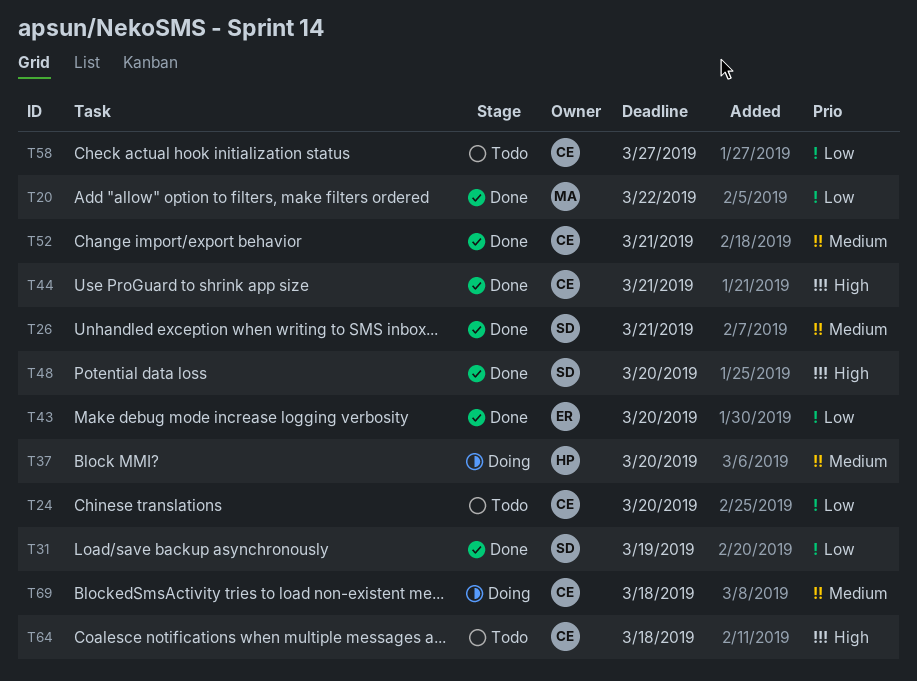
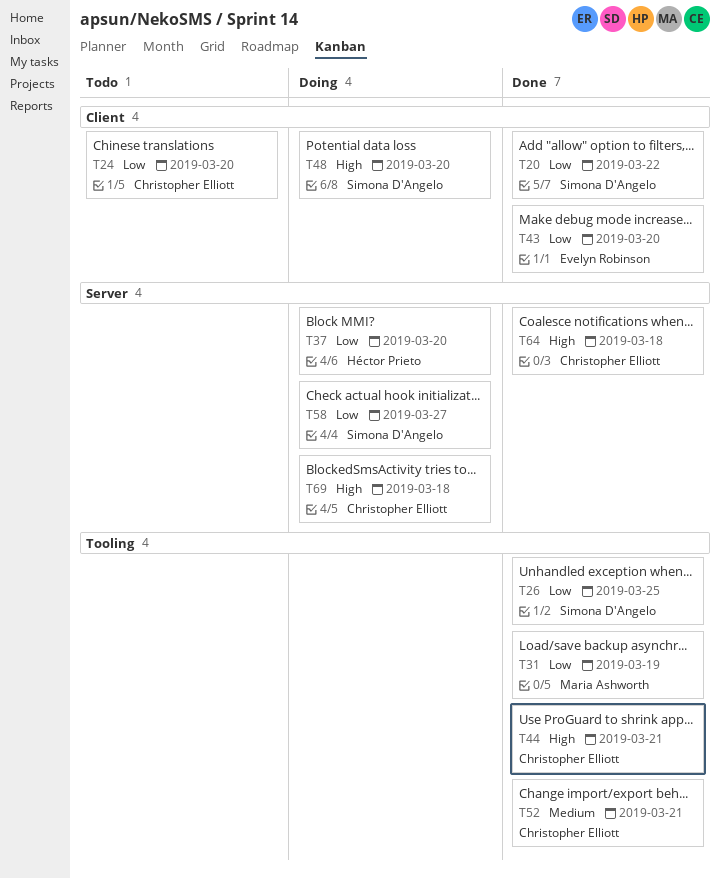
T20, owner: Maria Ashworth -> Simona D'Angelo
T26, priority: Medium -> Low
T26, due: Mar 21 -> Mar 25
T31, owner: Simona D'Angelo -> Maria Ashworth
T37, priority: Medium -> Low
T48, status: Done -> Doing
T58, status: Todo -> Doing
T58, owner: Christopher Elliott -> Simona D'Angelo
T64, status: Todo -> Done
T69, priority: Medium -> High

